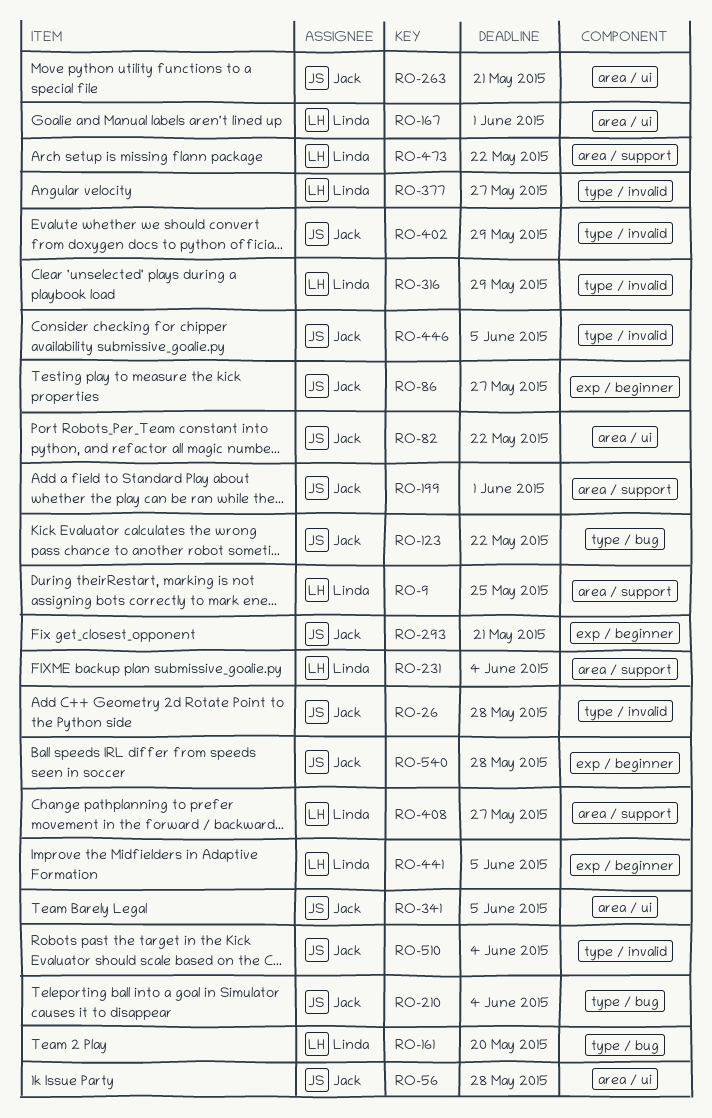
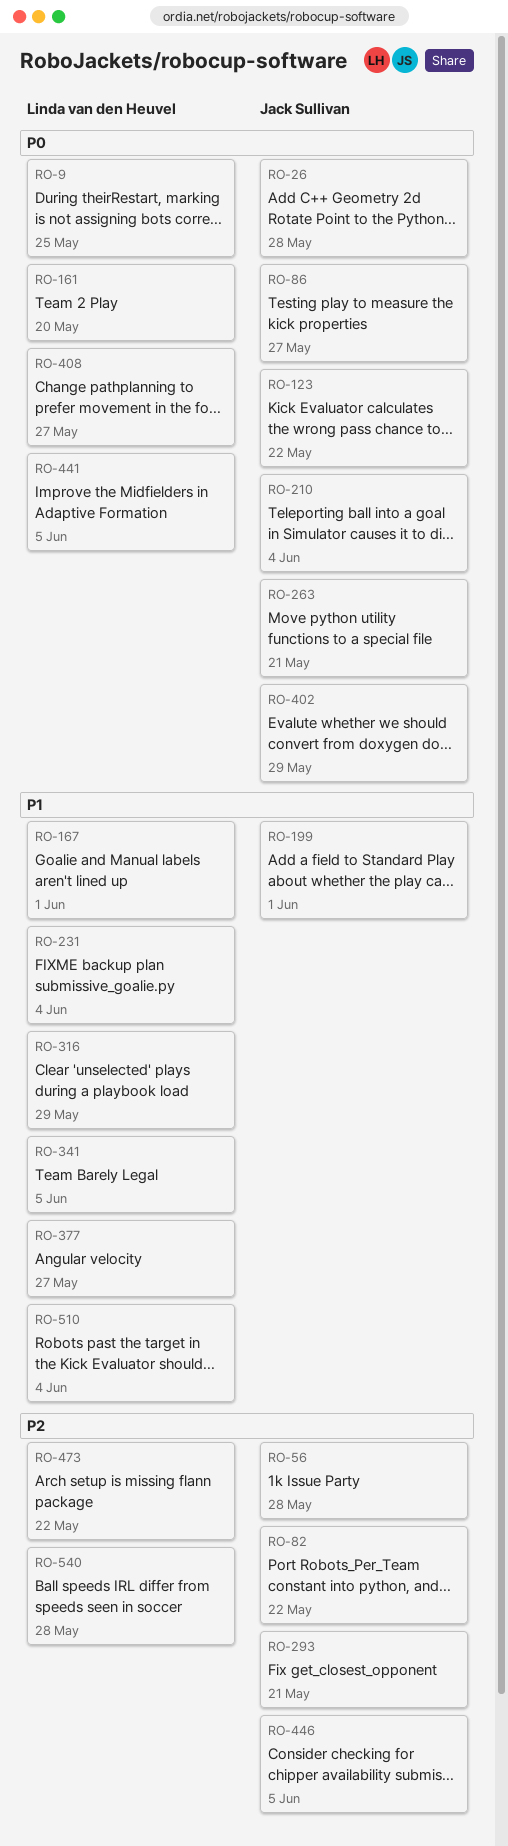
RO-341, owner: Jack Sullivan -> Linda van den Heuvel
RO-510, owner: Jack Sullivan -> Linda van den Heuvel
RO-540, owner: Jack Sullivan -> Linda van den Heuvel

